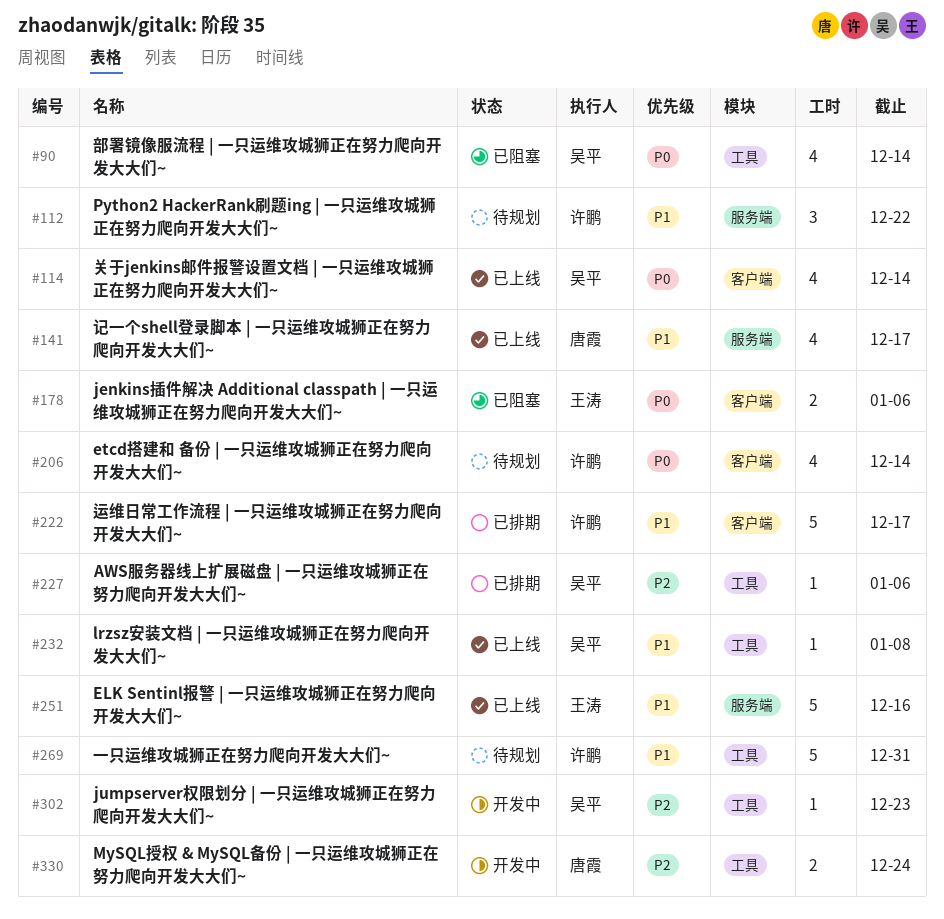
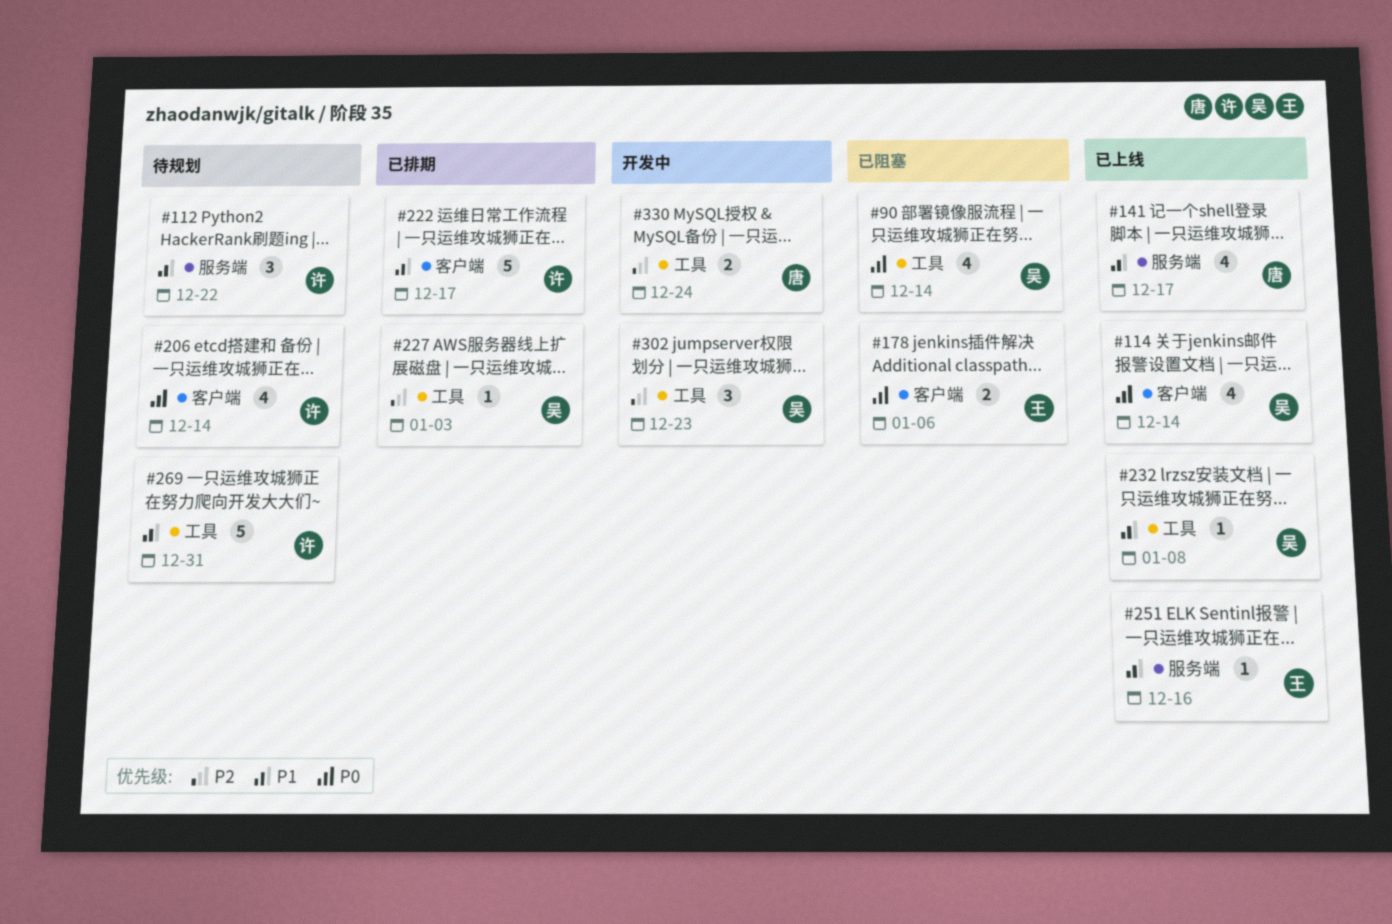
#227, due: Jan 6 -> Jan 3
#251, estimate: 5 -> 1
#302, estimate: 1 -> 3

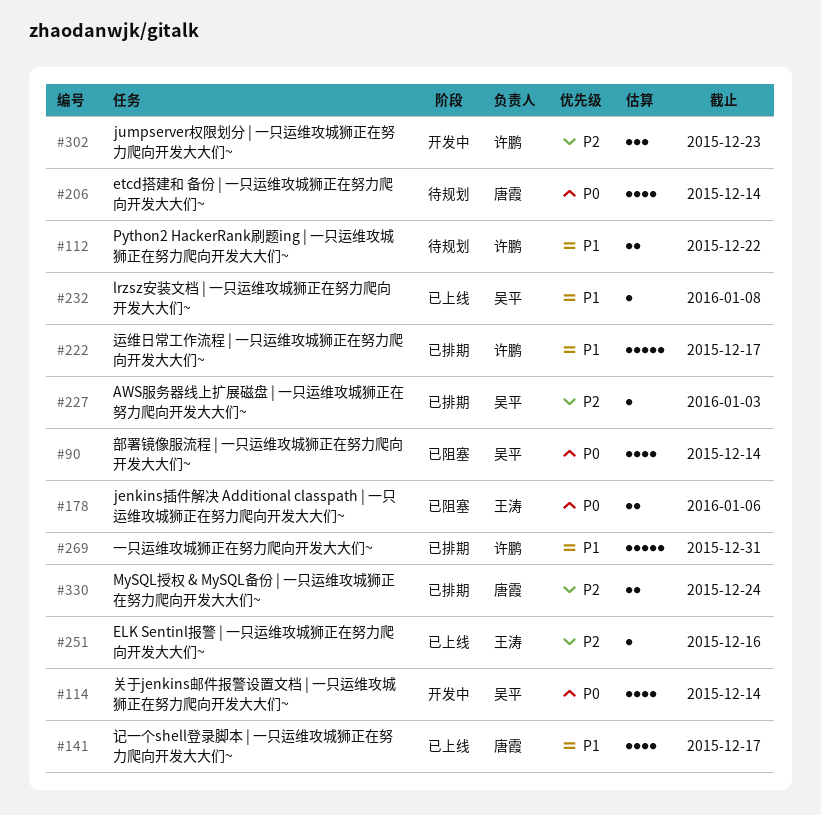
#112, estimate: 3 -> 2
#114, status: 已上线 -> 开发中
#206, owner: 许鹏 -> 唐霞
#251, priority: P1 -> P2
#269, status: 待规划 -> 已排期
#302, owner: 吴平 -> 许鹏
#330, status: 开发中 -> 已排期

